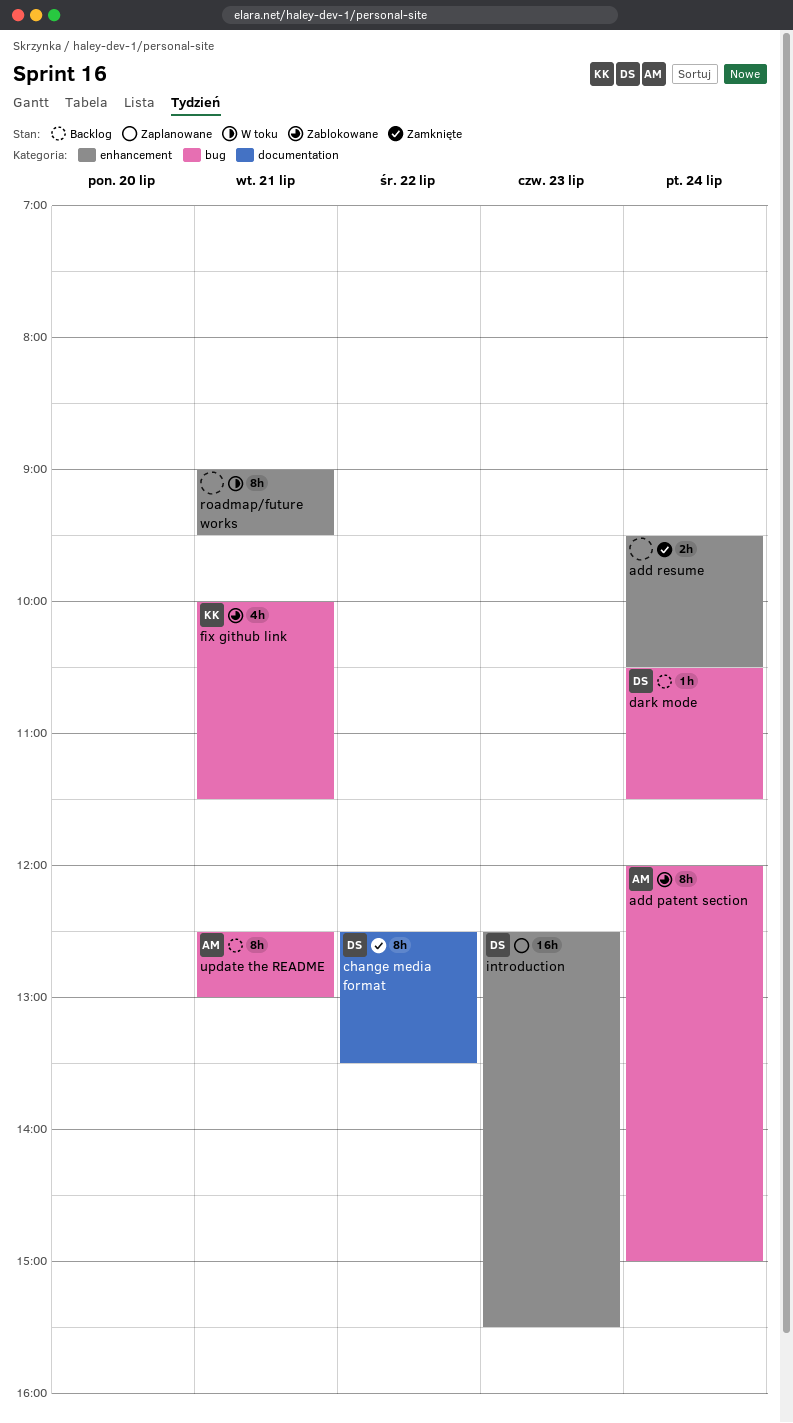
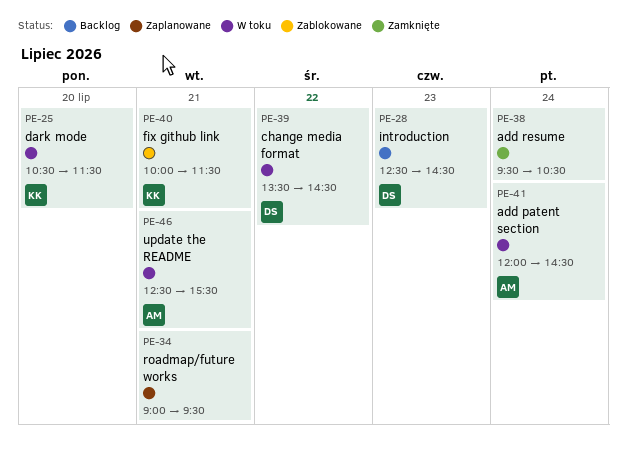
add patent section, status: Zablokowane -> W toku
add patent section, ends: 15:00 -> 14:30
change media format, status: Zamknięte -> W toku
change media format, begins: 12:30 -> 13:30
change media format, ends: 13:30 -> 14:30
dark mode, status: Backlog -> W toku
dark mode, owner: DS -> KK
dark mode, day: Jul 24 -> Jul 20
introduction, status: Zaplanowane -> Backlog
introduction, ends: 15:30 -> 14:30
roadmap/future works, status: W toku -> Zaplanowane
update the README, status: Backlog -> W toku
update the README, ends: 13:00 -> 15:30

